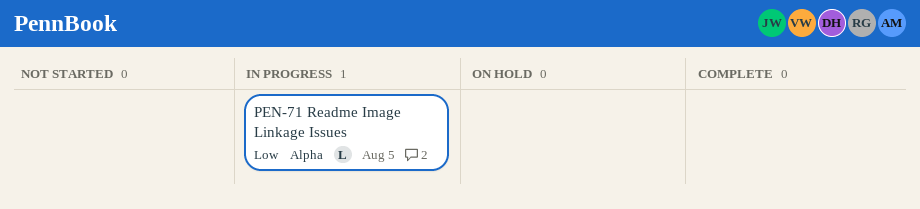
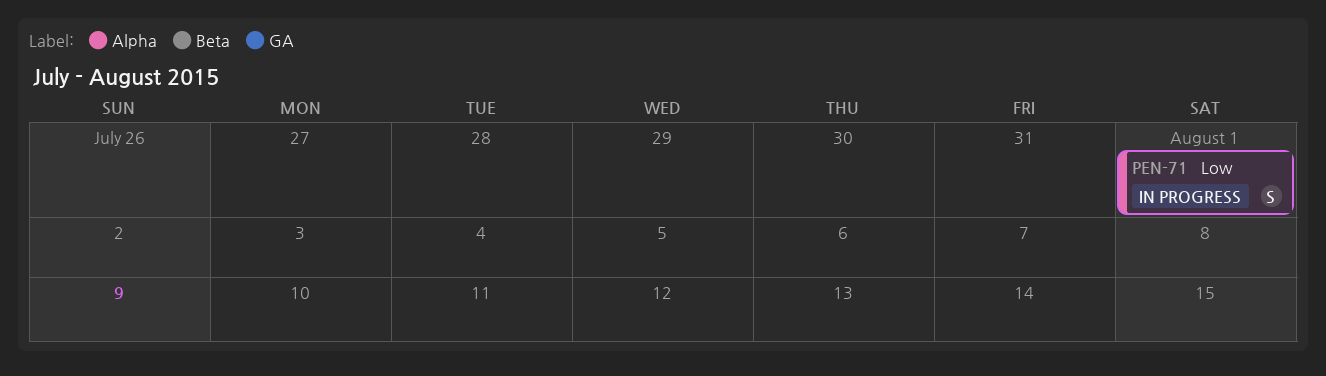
PEN-71, estimate: L -> S
PEN-71, due: Aug 5 -> Aug 1

